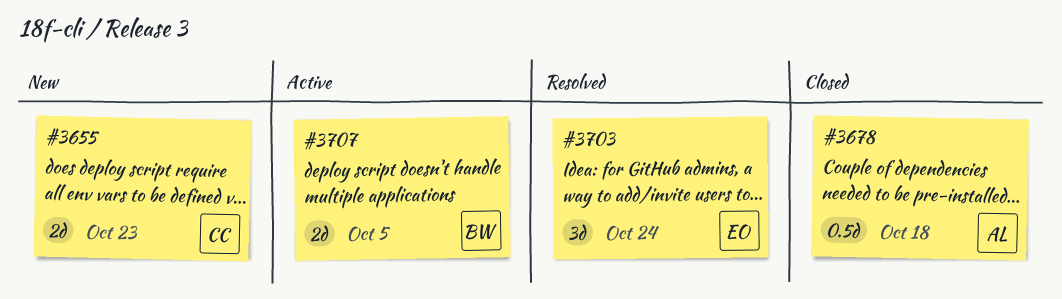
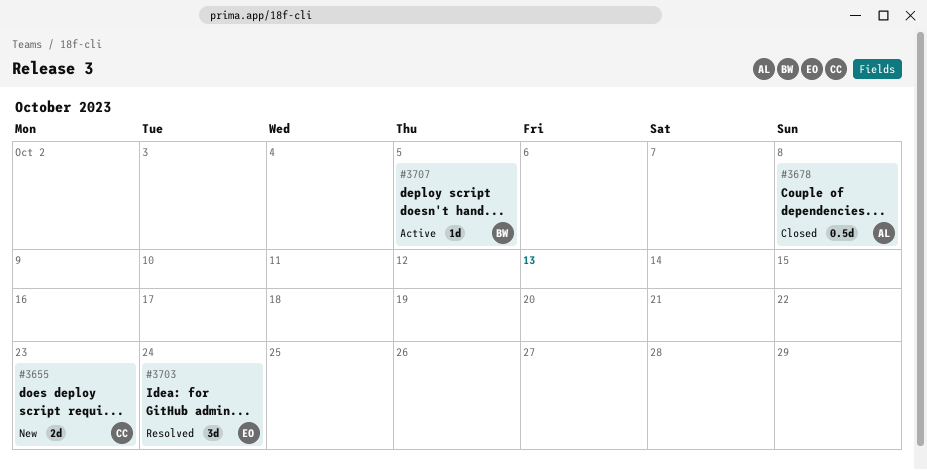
#3678, due: Oct 18 -> Oct 8
#3707, estimate: 2d -> 1d

